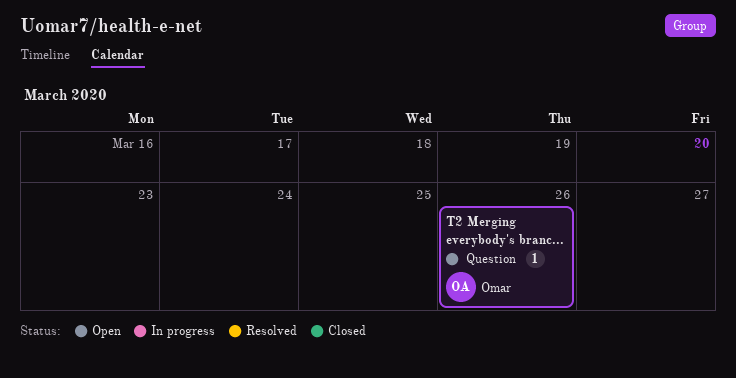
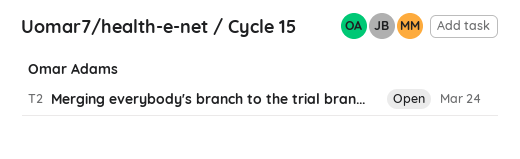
T2, due: Mar 26 -> Mar 24

